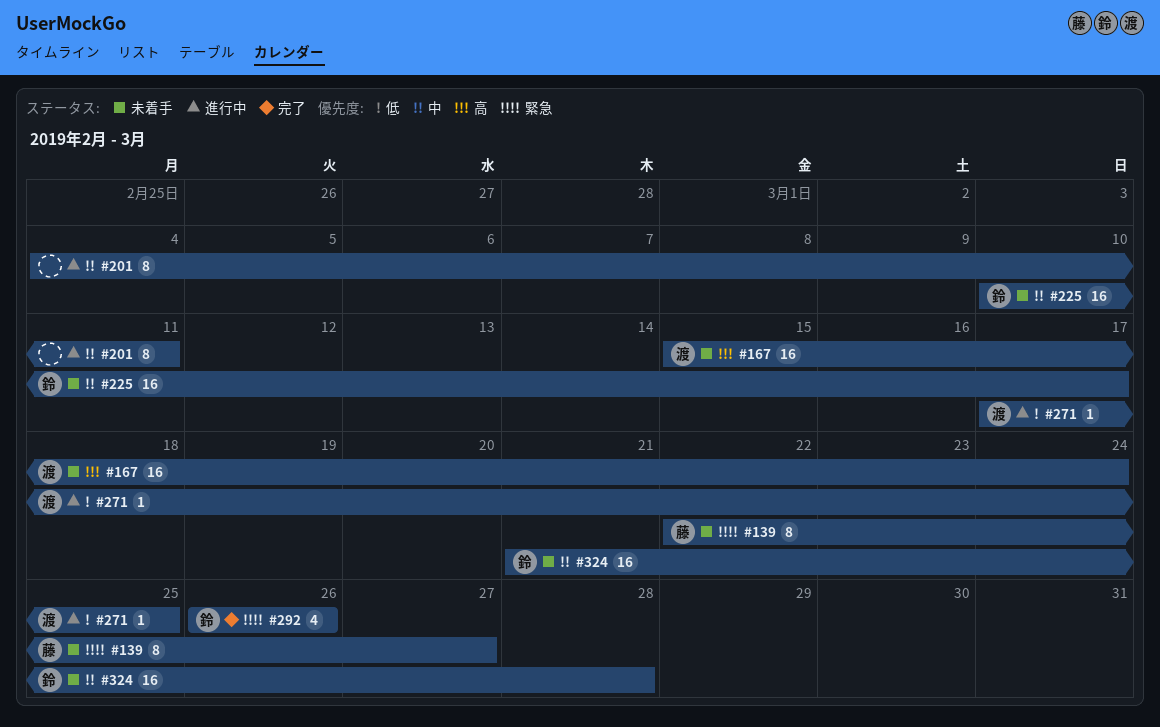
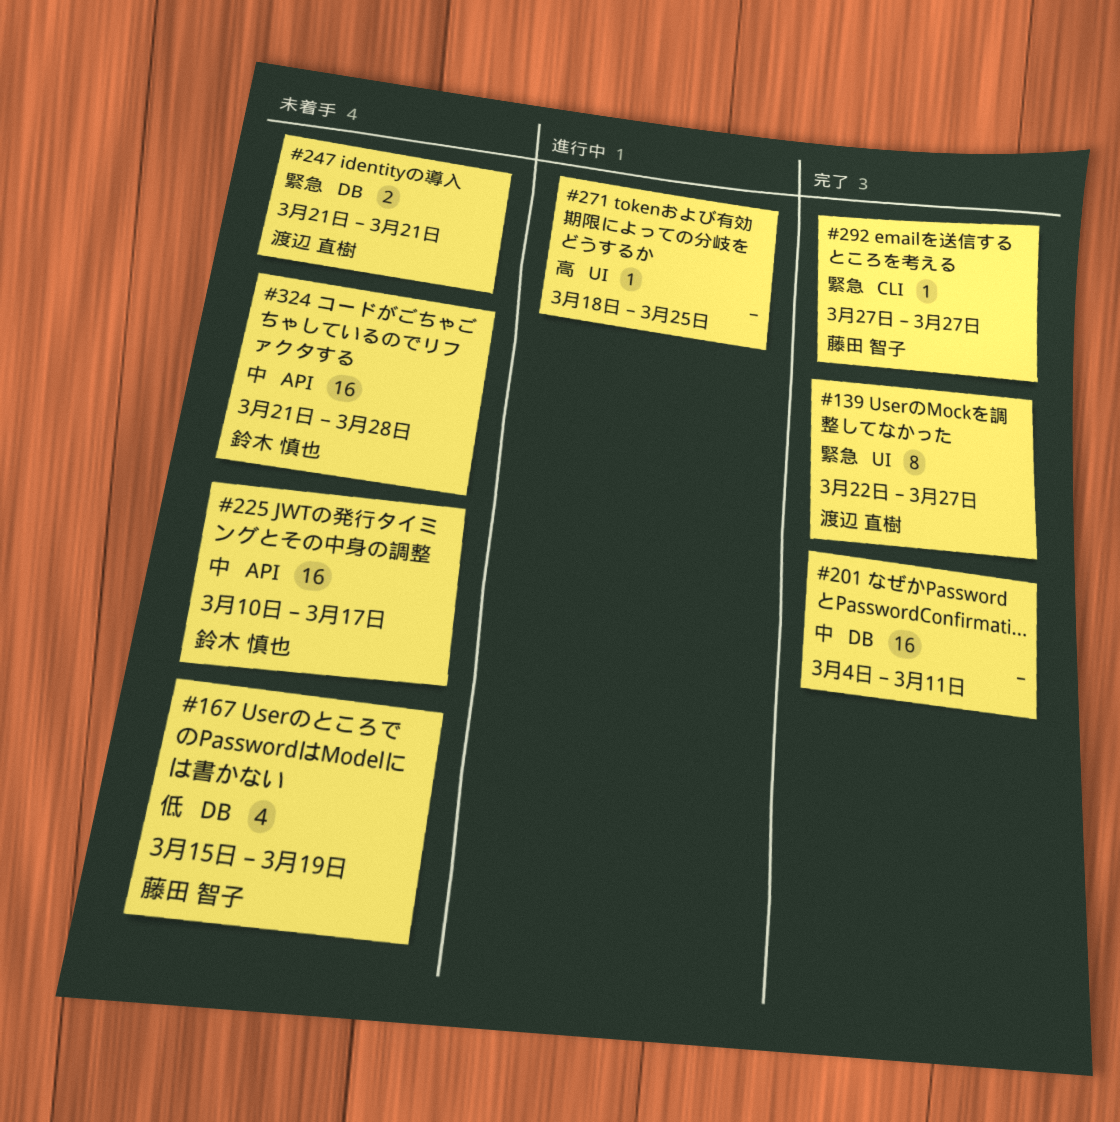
#139, status: 未着手 -> 完了
#139, owner: 藤田 智子 -> 渡辺 直樹
#167, owner: 渡辺 直樹 -> 藤田 智子
#167, priority: 高 -> 低
#167, estimate: 16 -> 4
#167, due: Mar 24 -> Mar 19
#201, status: 進行中 -> 完了
#201, estimate: 8 -> 16
#247: none -> present
#271, owner: 渡辺 直樹 -> none
#271, priority: 低 -> 高
#271, start: Mar 17 -> Mar 18
#292, owner: 鈴木 慎也 -> 藤田 智子
#292, estimate: 4 -> 1
#292, start: Mar 26 -> Mar 27
#292, due: Mar 26 -> Mar 27

